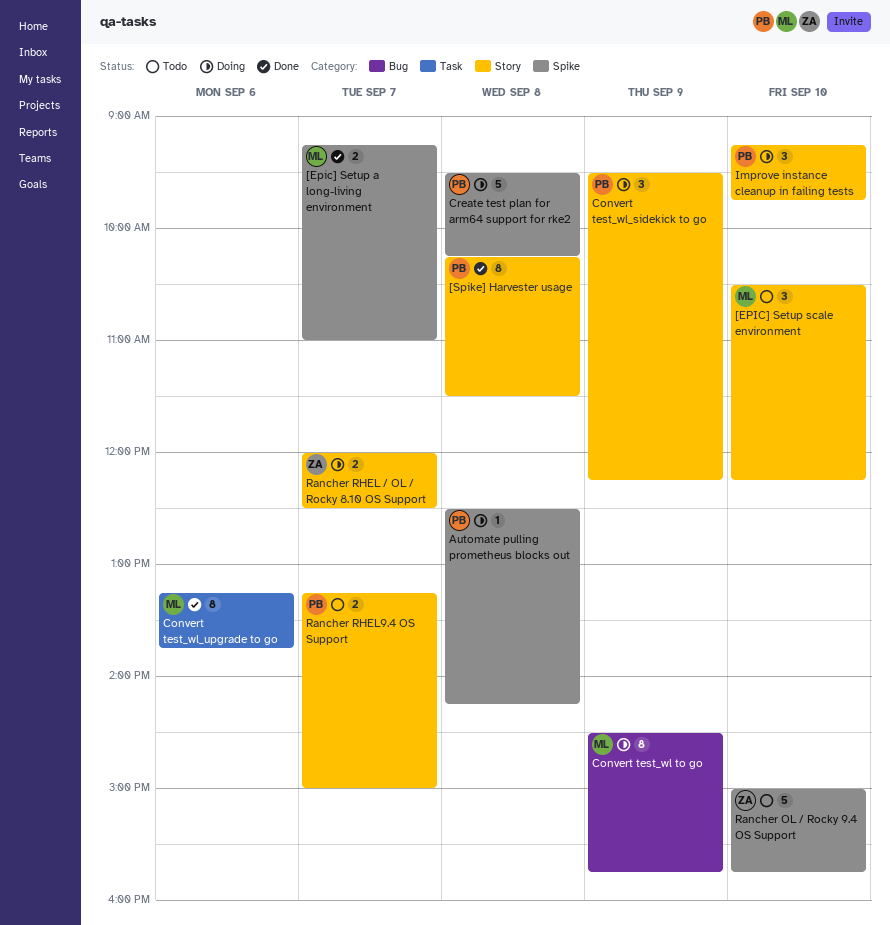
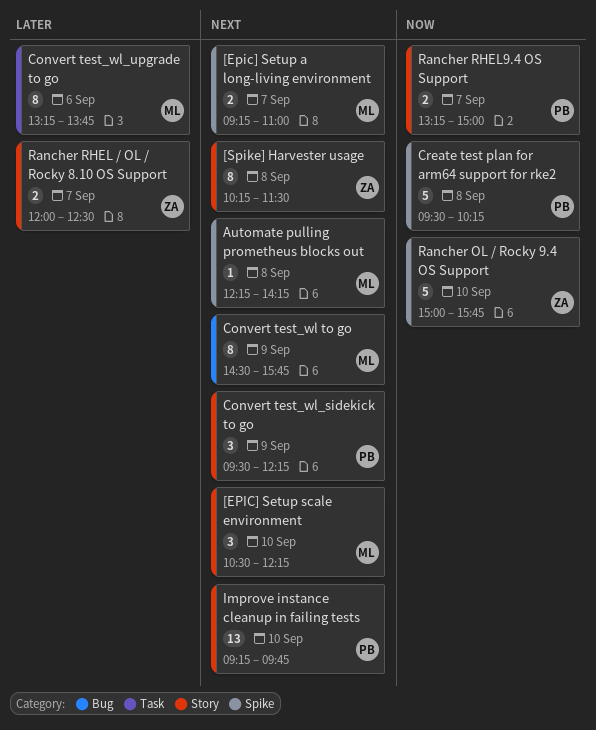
[Spike] Harvester usage, owner: PB -> ZA
Automate pulling prometheus blocks out, owner: PB -> ML
Automate pulling prometheus blocks out, begins: 12:30 -> 12:15
Improve instance cleanup in failing tests, estimate: 3 -> 13

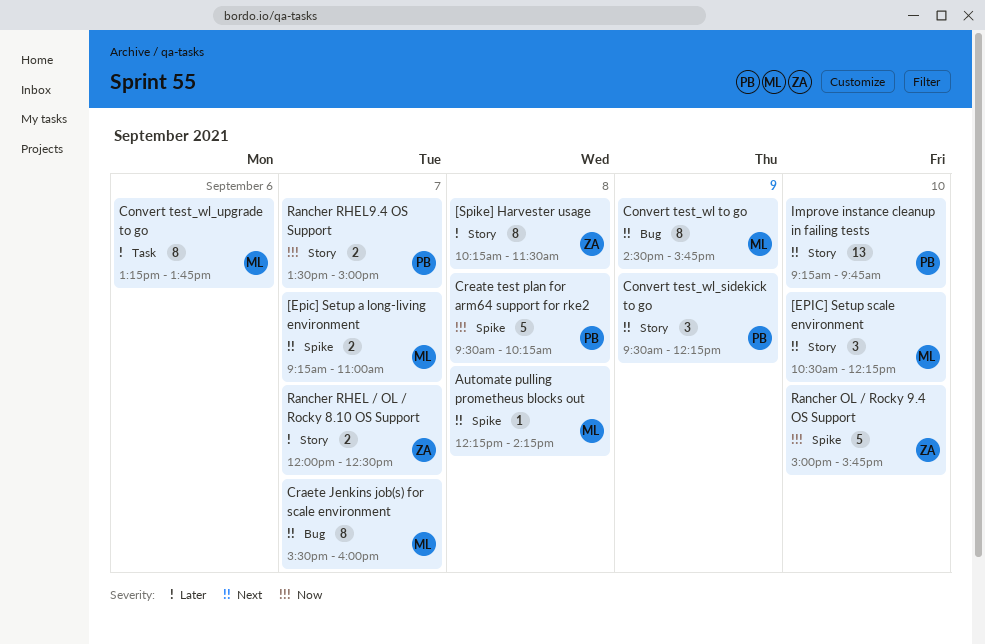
[Spike] Harvester usage, priority: Next -> Later
Craete Jenkins job(s) for scale environment: none -> present
Rancher RHEL9.4 OS Support, begins: 13:15 -> 13:30

